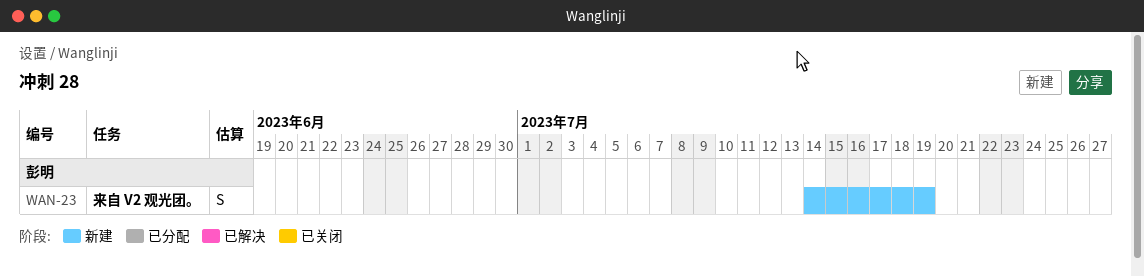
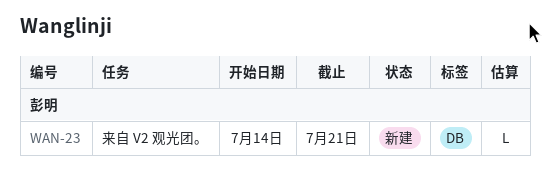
WAN-23, estimate: S -> L
WAN-23, due: Jul 19 -> Jul 21

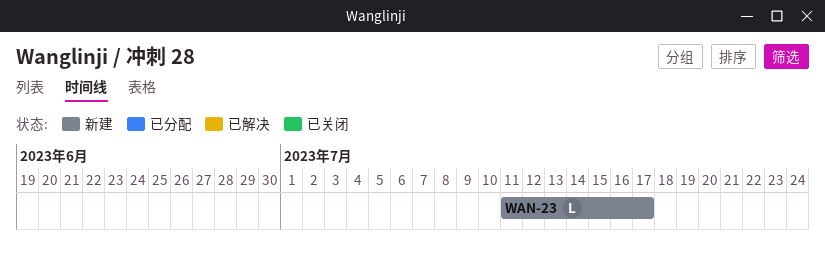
WAN-23, start: Jul 14 -> Jul 11
WAN-23, due: Jul 21 -> Jul 17

